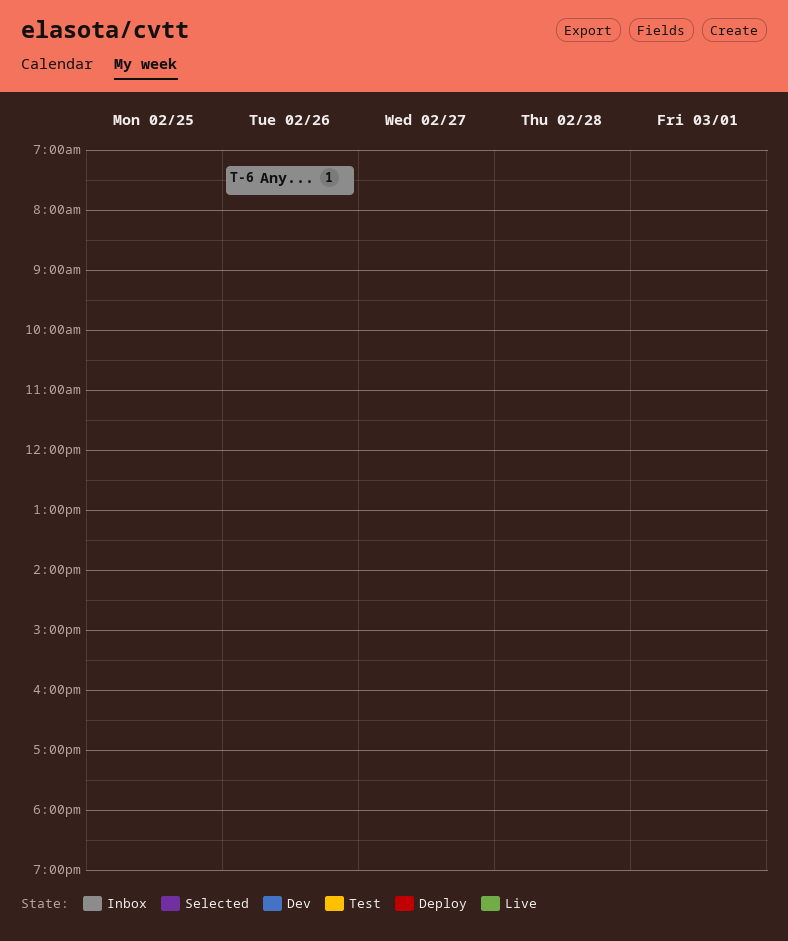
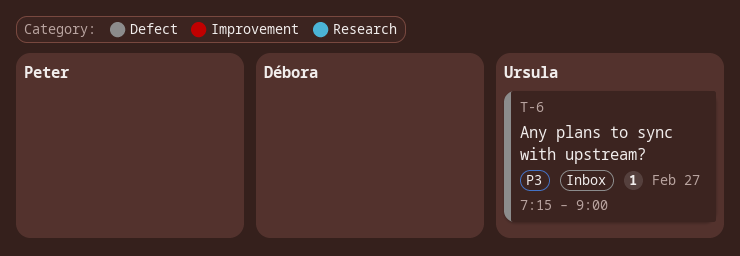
T-6, day: Feb 26 -> Feb 27
T-6, ends: 07:45 -> 09:00

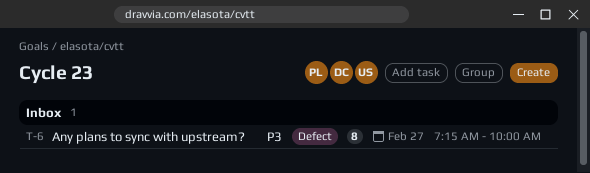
T-6, estimate: 1 -> 8
T-6, ends: 09:00 -> 10:00

